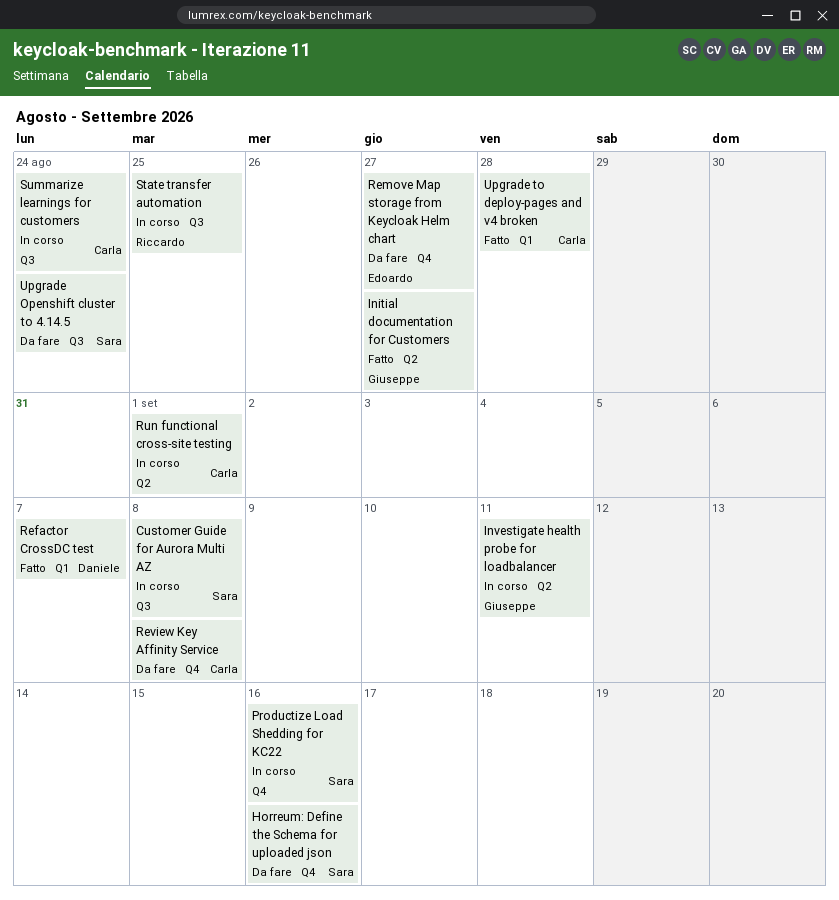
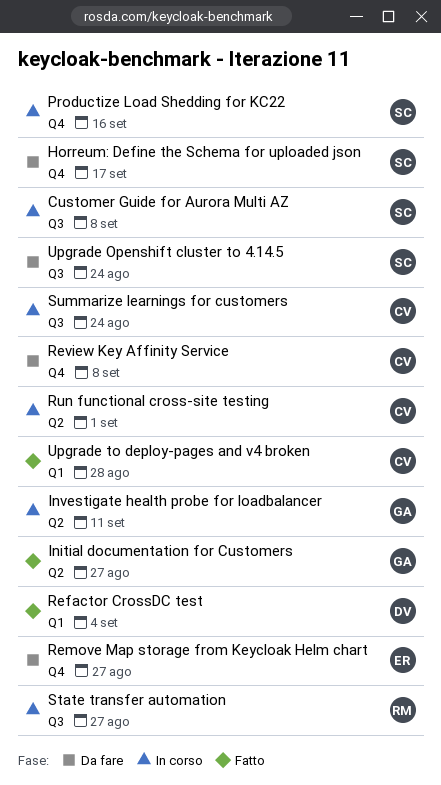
Horreum: Define the Schema for uploaded json, due: Sep 16 -> Sep 17
Refactor CrossDC test, due: Sep 7 -> Sep 4
State transfer automation, due: Aug 25 -> Aug 27

